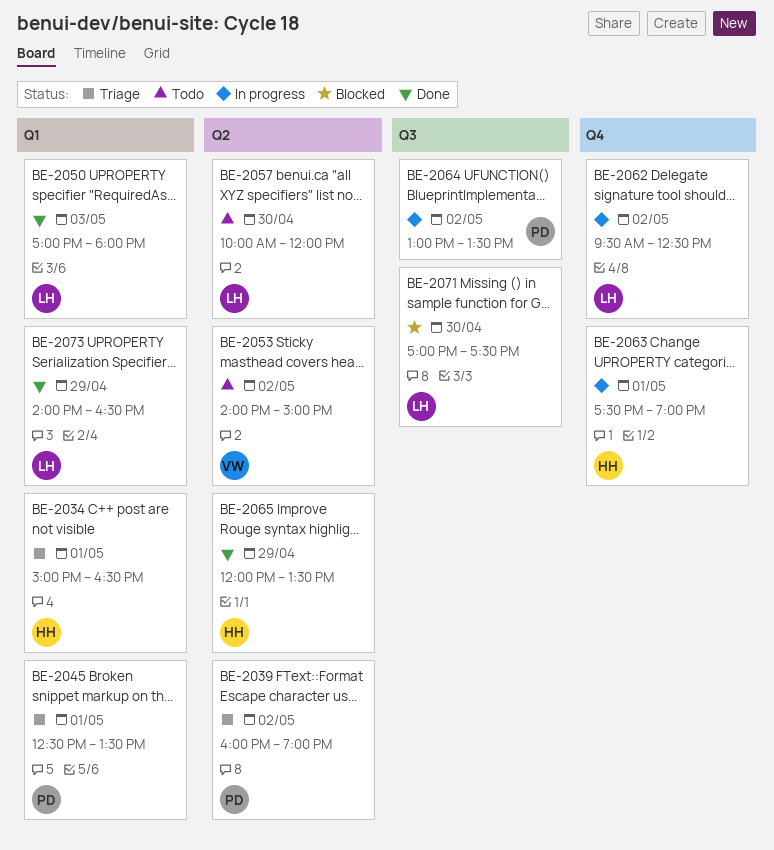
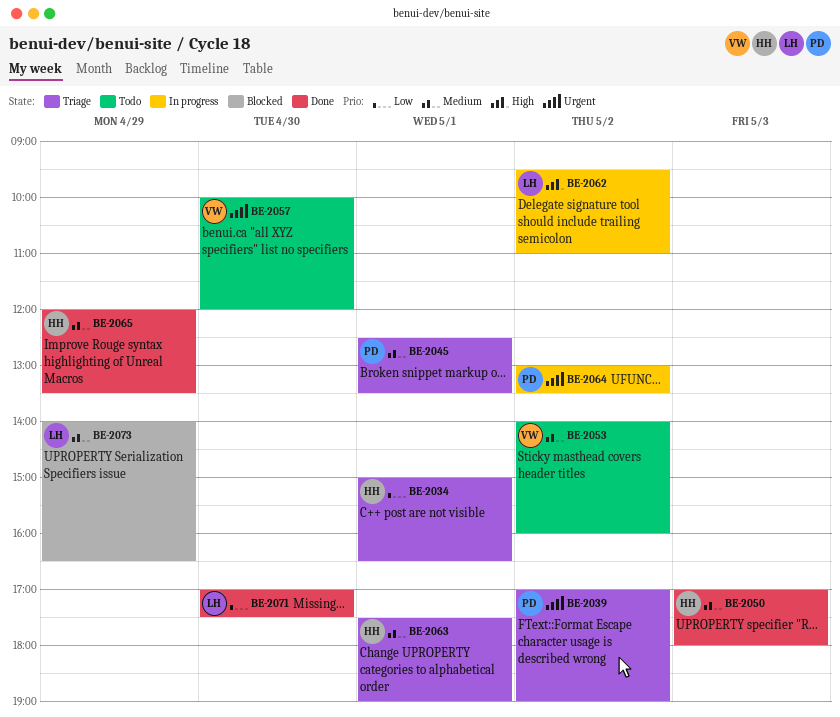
BE-2039, begins: 16:00 -> 17:00
BE-2050, owner: LH -> HH
BE-2053, ends: 15:00 -> 16:00
BE-2057, owner: LH -> VW
BE-2062, ends: 12:30 -> 11:00
BE-2063, status: In progress -> Triage
BE-2071, status: Blocked -> Done
BE-2073, status: Done -> Blocked

